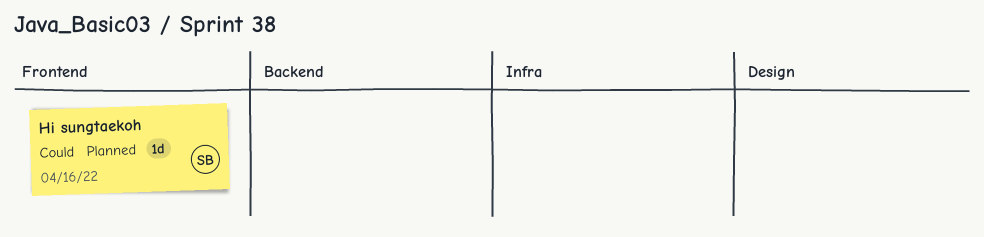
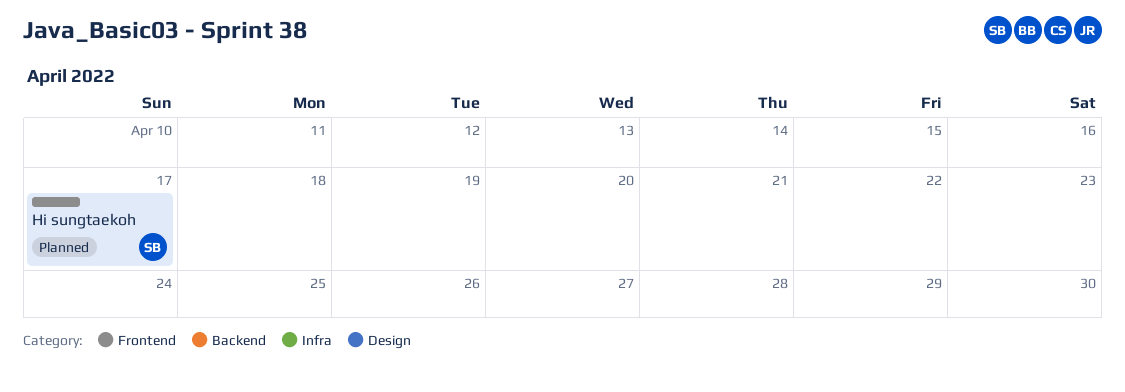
Hi sungtaekoh, due: Apr 16 -> Apr 17

